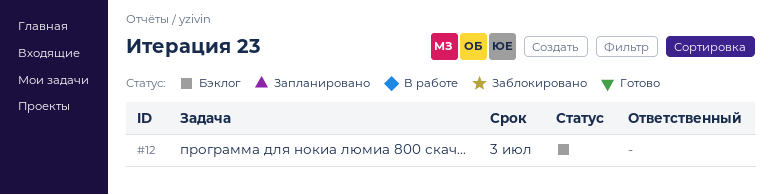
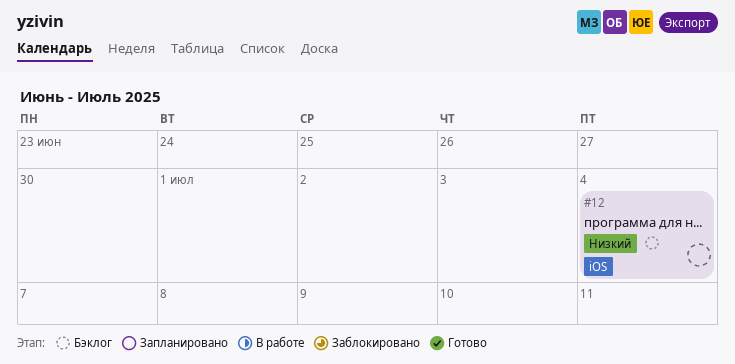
#12, due: Jul 3 -> Jul 4

